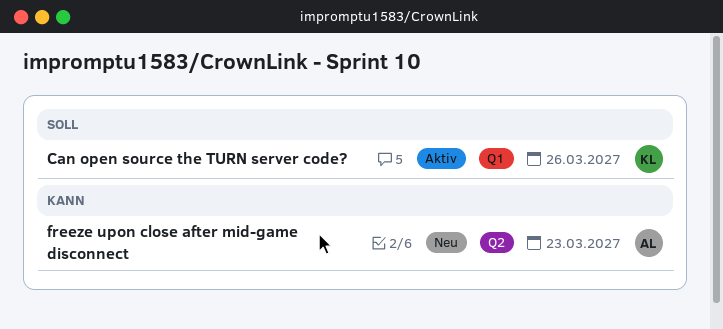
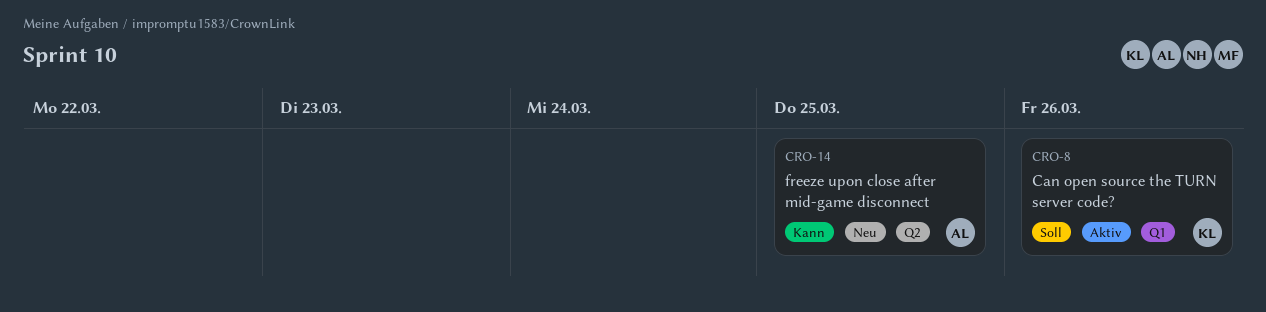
freeze upon close after mid-game disconnect, due: Mar 23 -> Mar 25

